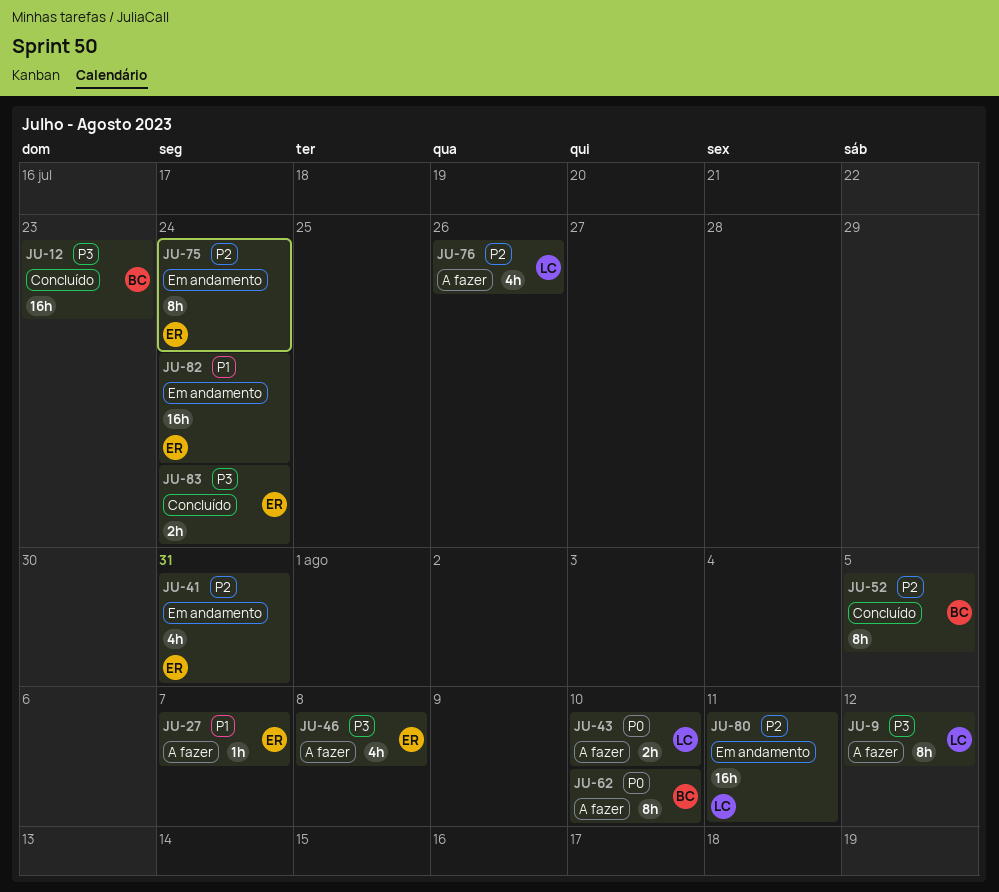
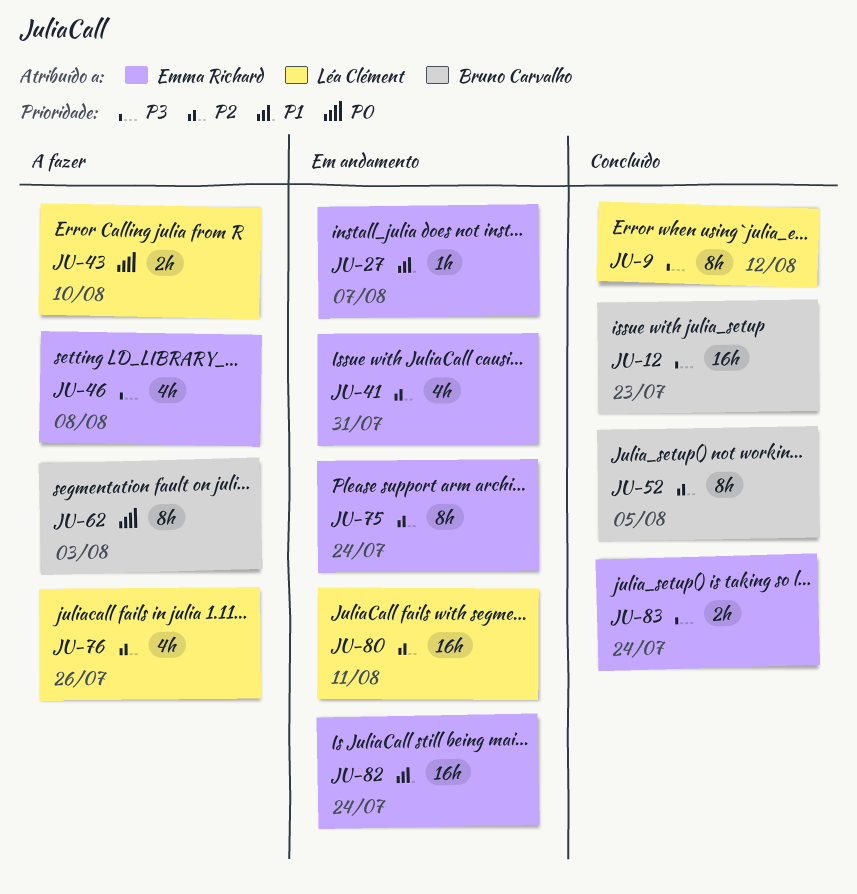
JU-9, status: A fazer -> Concluído
JU-27, status: A fazer -> Em andamento
JU-62, due: Aug 10 -> Aug 3

